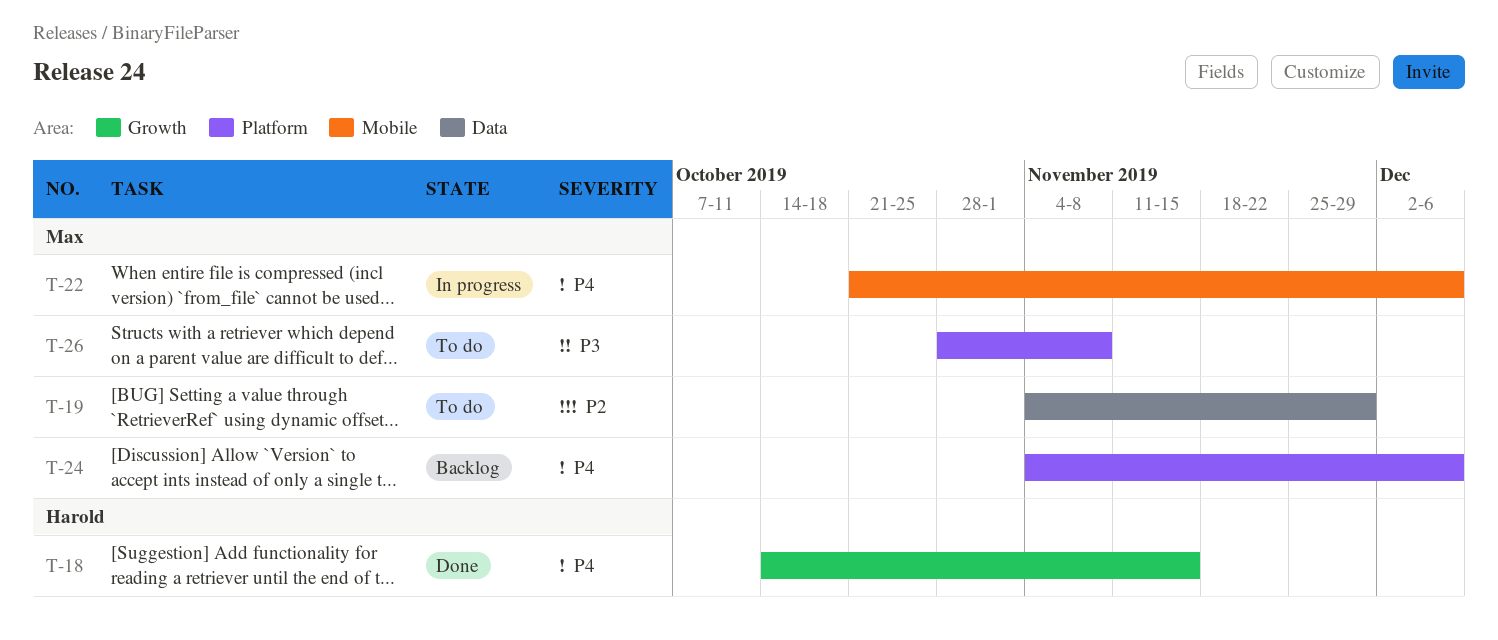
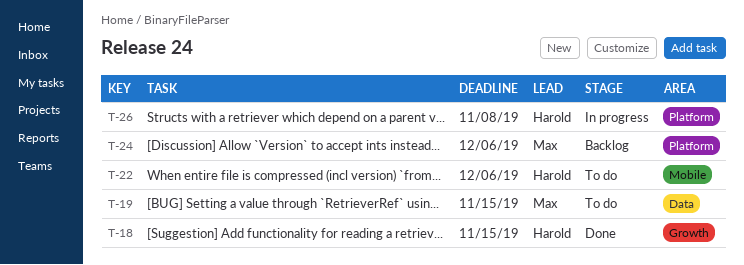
T-19, due: Nov 29 -> Nov 15
T-22, status: In progress -> To do
T-22, owner: Max -> Harold
T-26, status: To do -> In progress
T-26, owner: Max -> Harold

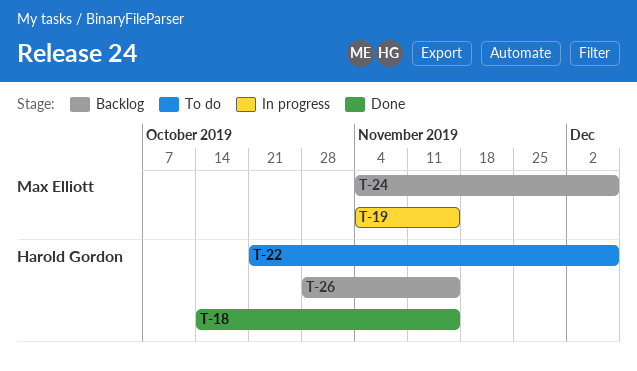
T-19, status: To do -> In progress
T-26, status: In progress -> Backlog
T-26, due: Nov 8 -> Nov 15

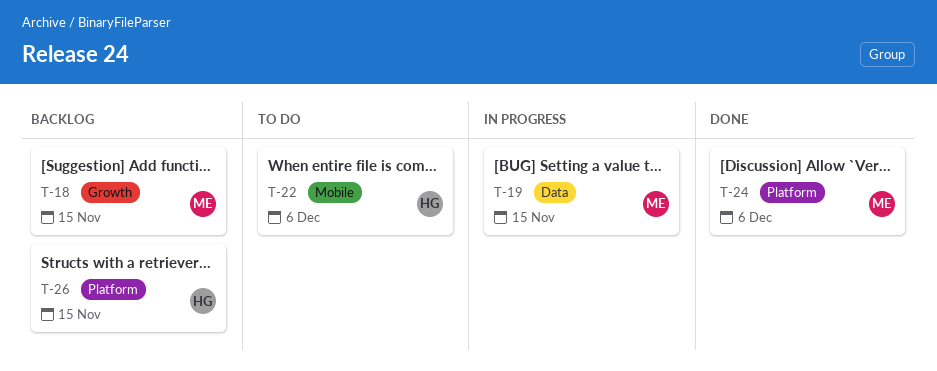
T-18, status: Done -> Backlog
T-18, owner: Harold Gordon -> Max Elliott
T-24, status: Backlog -> Done

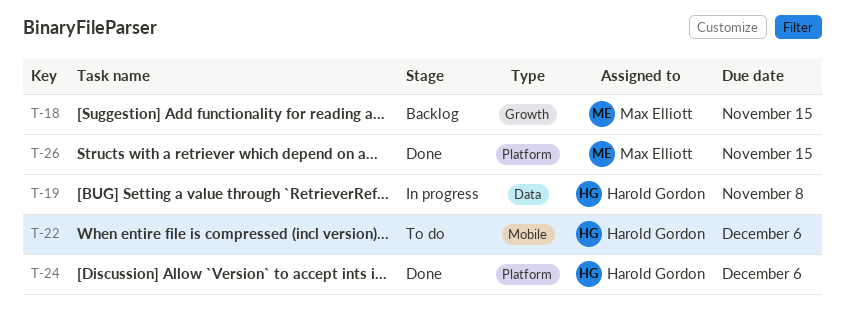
T-19, owner: Max Elliott -> Harold Gordon
T-19, due: Nov 15 -> Nov 8
T-24, owner: Max Elliott -> Harold Gordon
T-26, status: Backlog -> Done
T-26, owner: Harold Gordon -> Max Elliott

